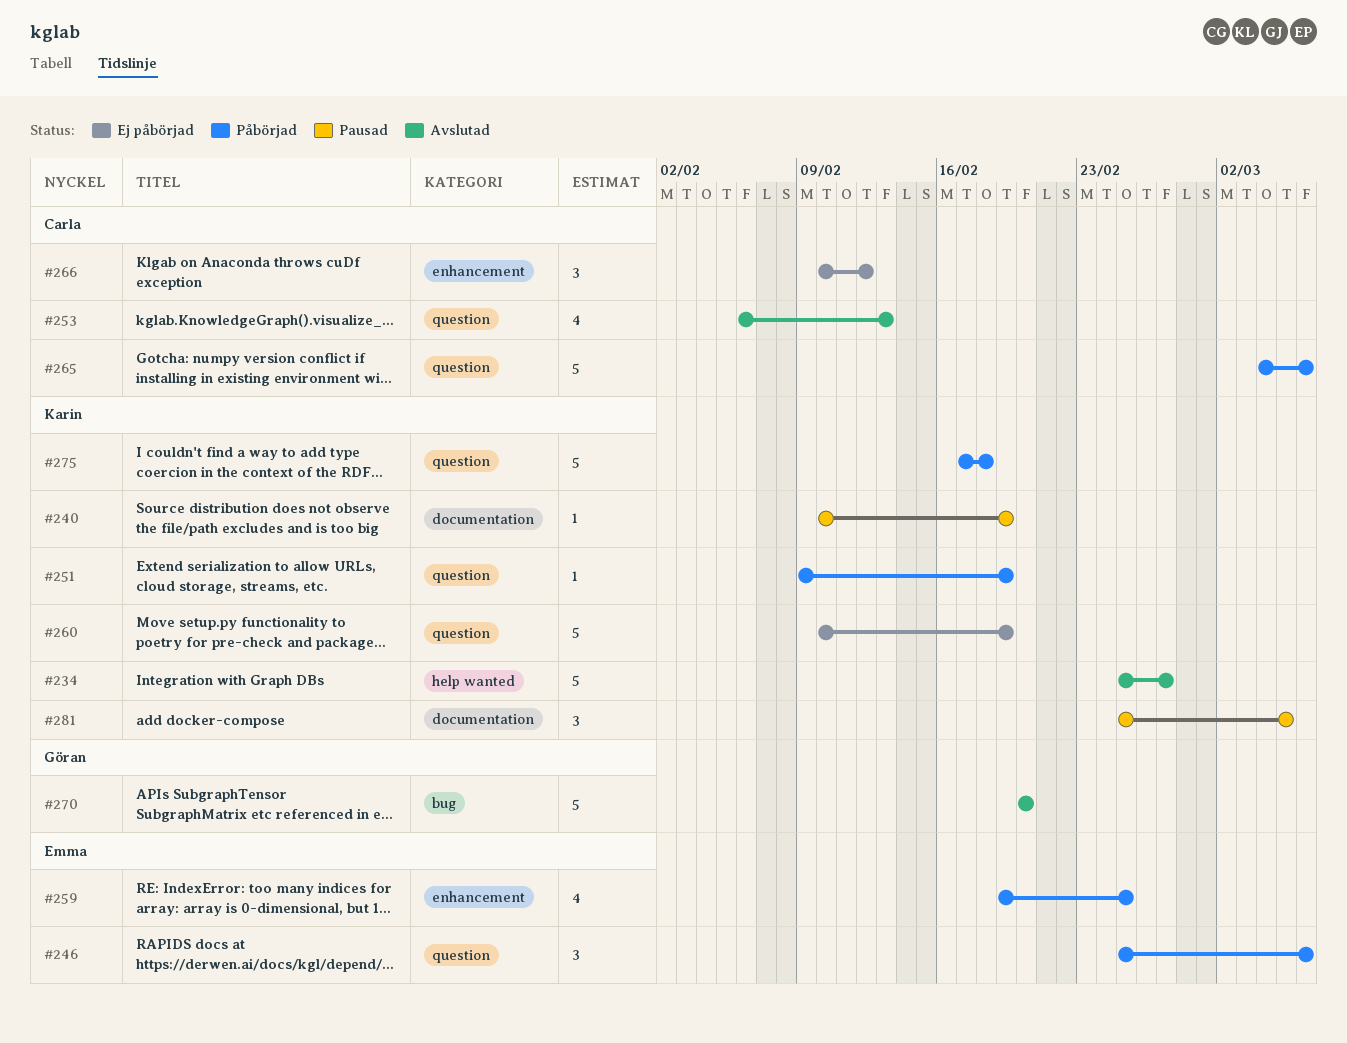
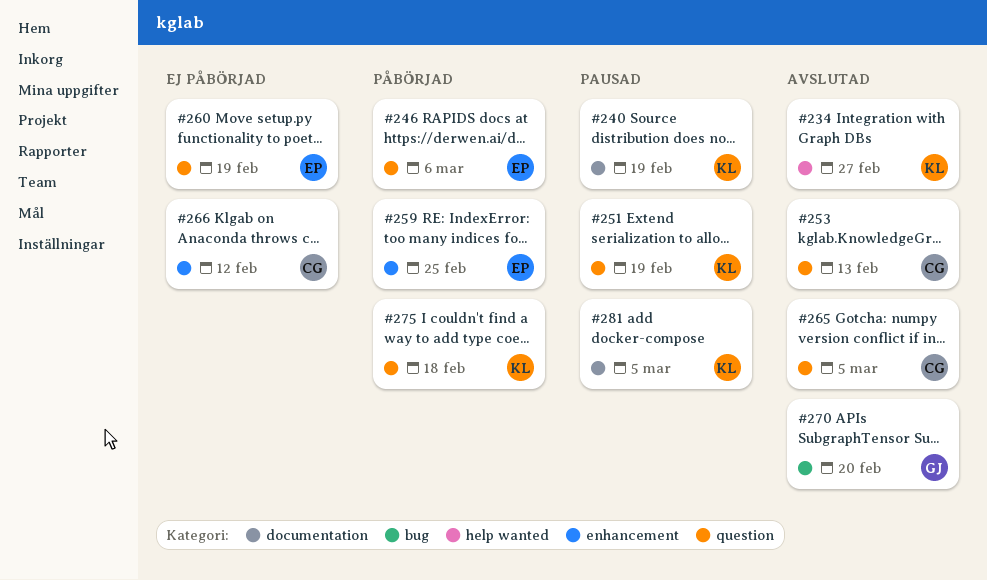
#251, status: Påbörjad -> Pausad
#260, owner: Karin -> Emma
#265, status: Påbörjad -> Avslutad
#265, due: Mar 6 -> Mar 5

